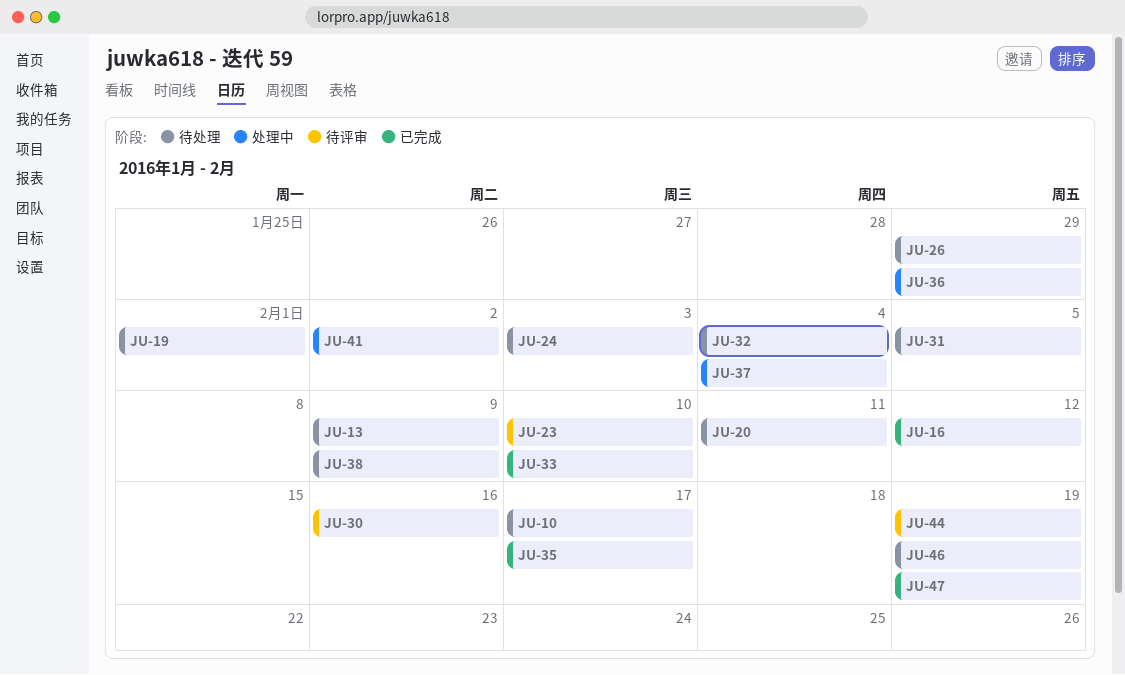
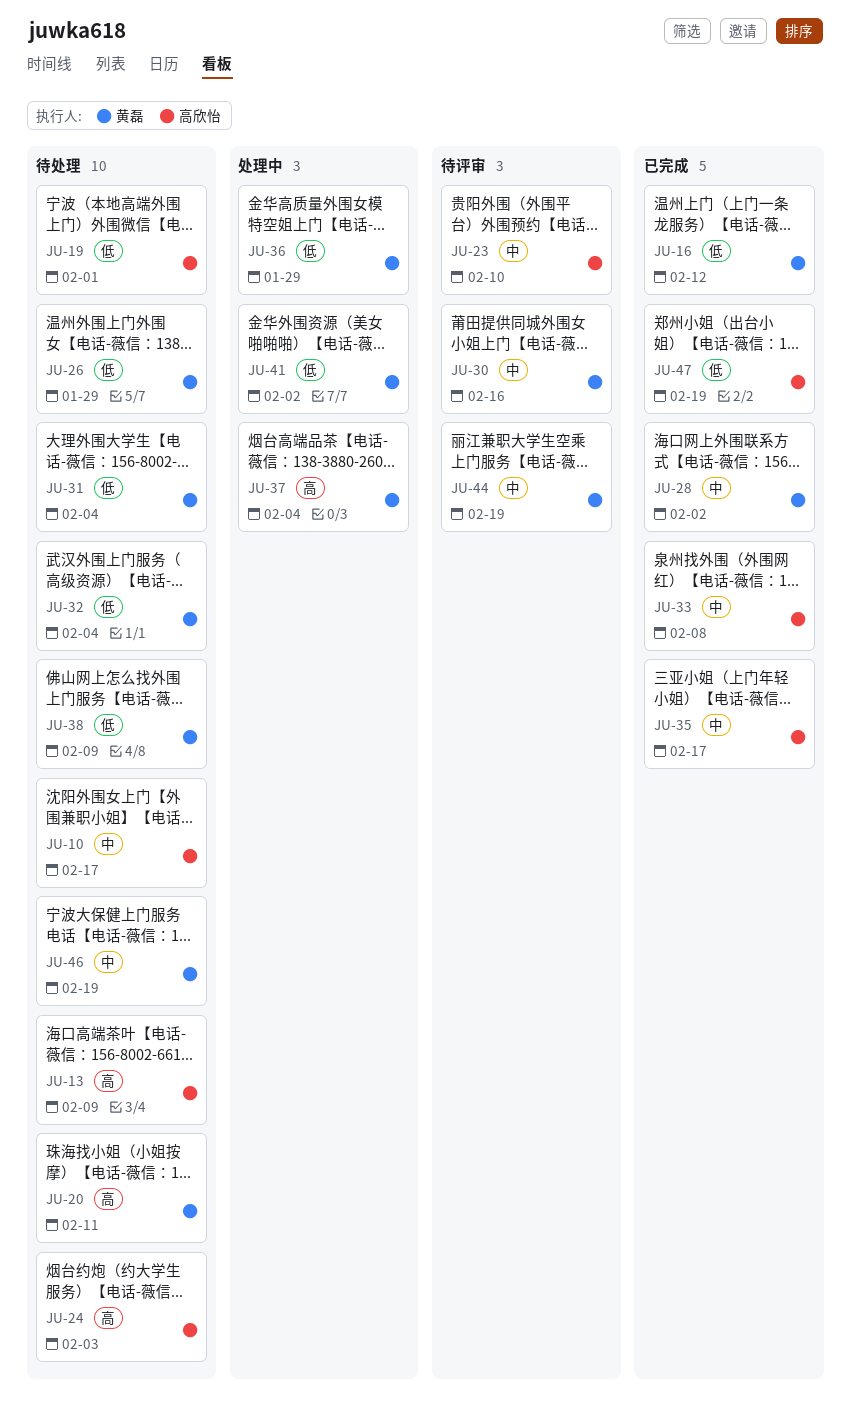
JU-28: none -> present
JU-31, due: Feb 5 -> Feb 4
JU-33, due: Feb 10 -> Feb 8

